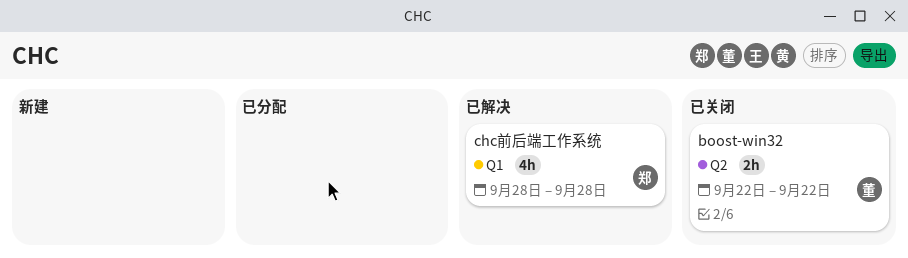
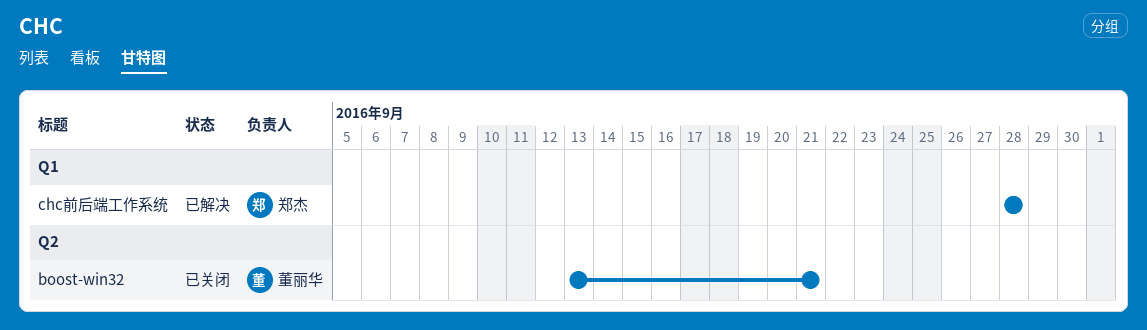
boost-win32, start: Sep 22 -> Sep 13
boost-win32, due: Sep 22 -> Sep 21

